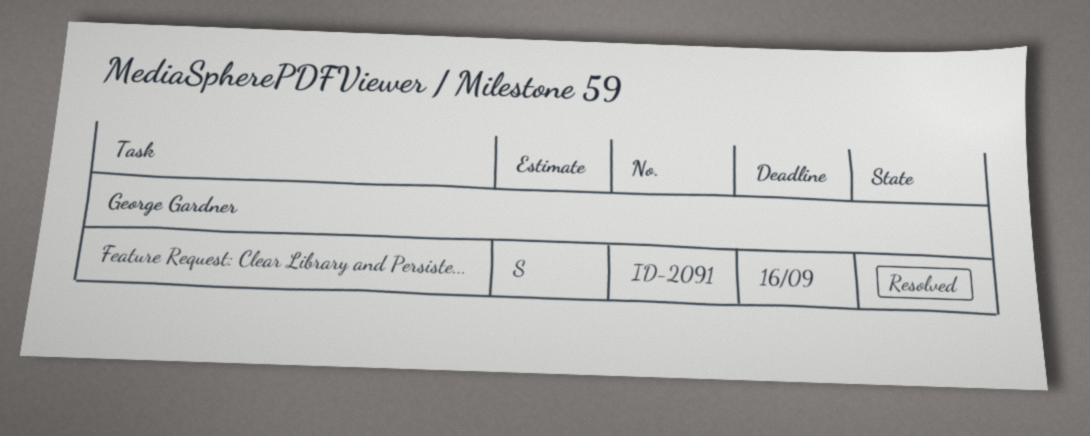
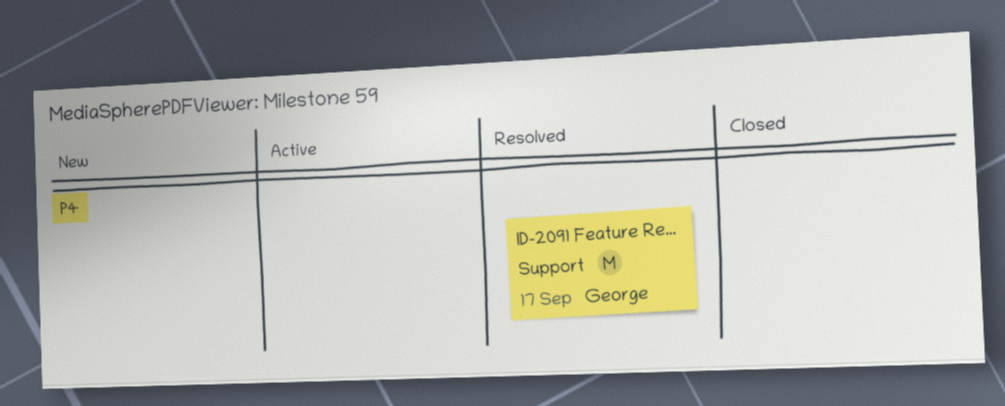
ID-2091, estimate: S -> M
ID-2091, due: Sep 16 -> Sep 17

